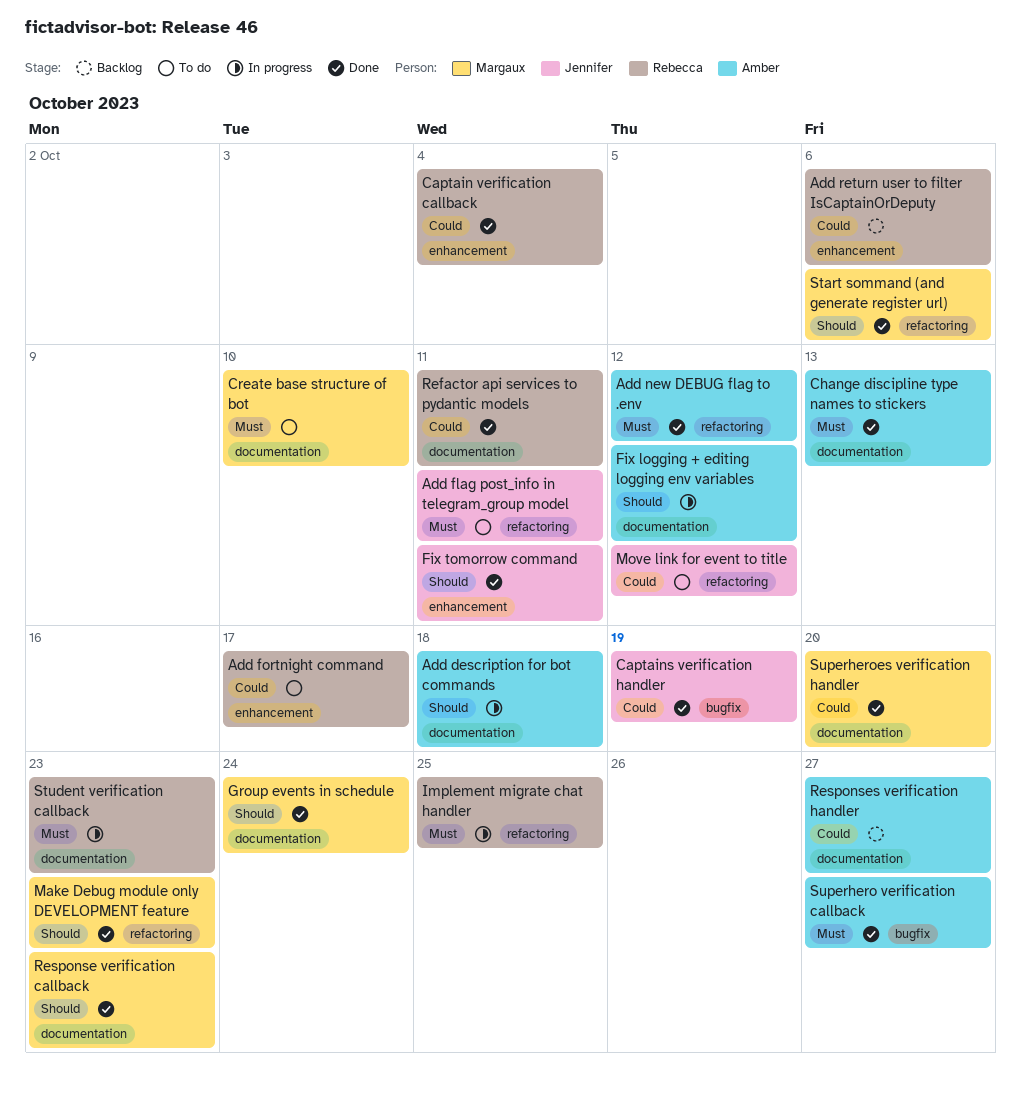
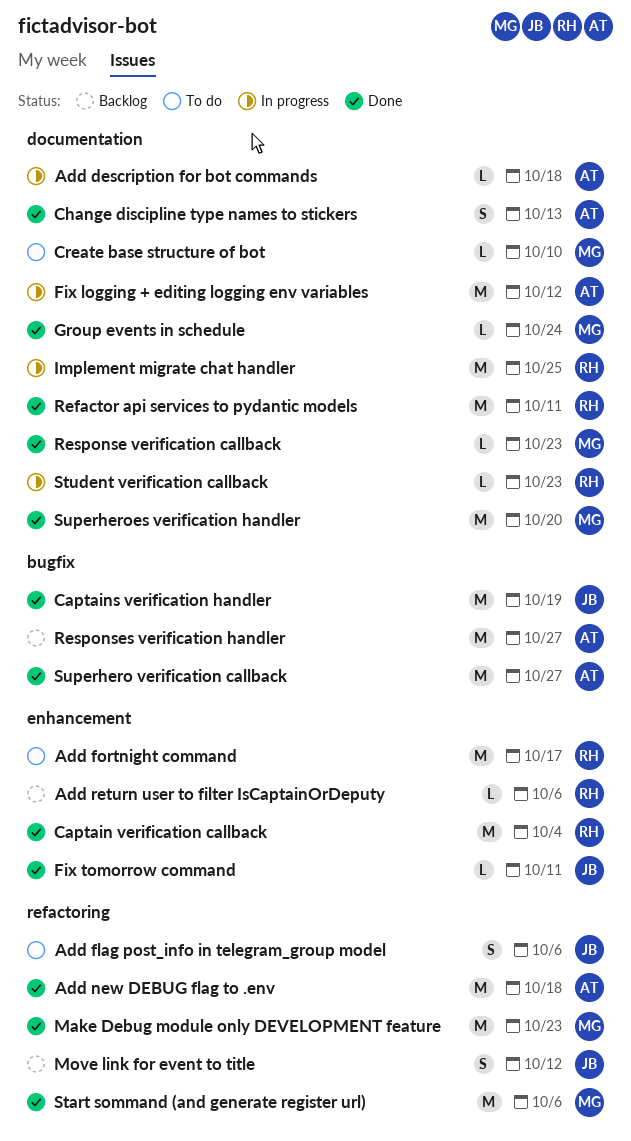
Add flag post_info in telegram_group model, due: Oct 11 -> Oct 6
Add new DEBUG flag to .env, due: Oct 12 -> Oct 18
Implement migrate chat handler, label: refactoring -> documentation
Move link for event to title, status: To do -> Backlog
Responses verification handler, label: documentation -> bugfix

